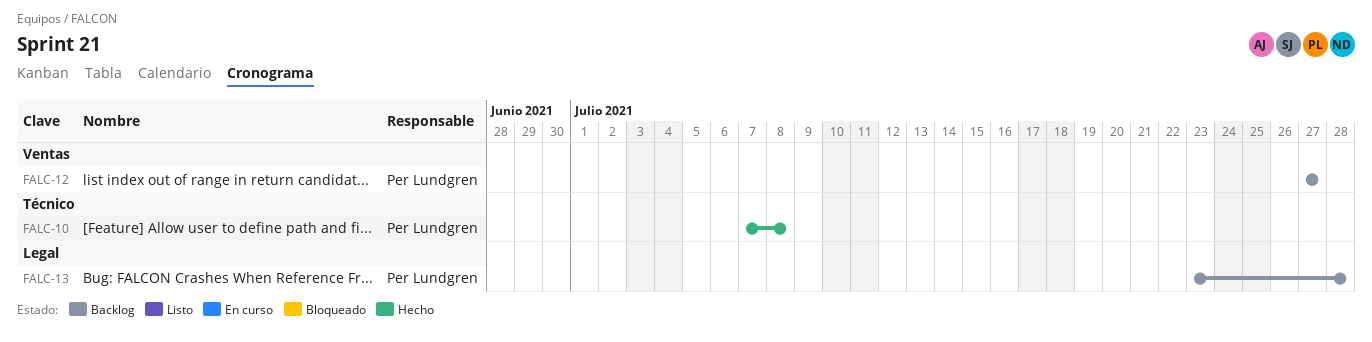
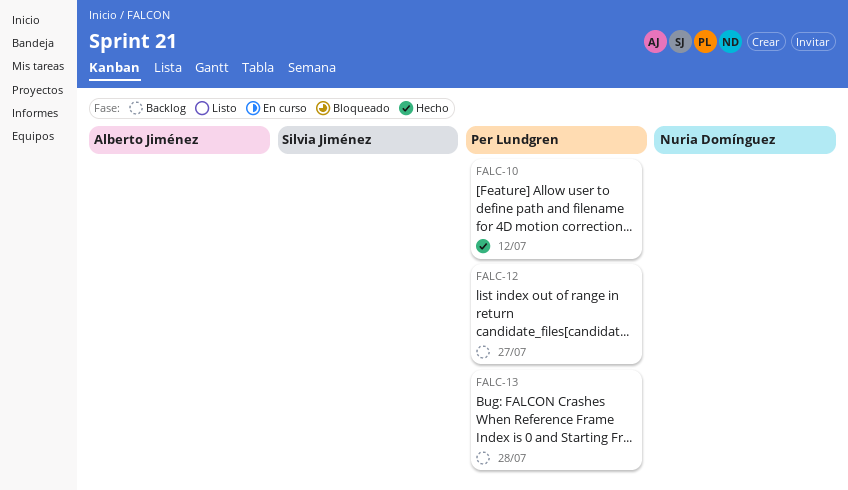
FALC-10, due: Jul 8 -> Jul 12

